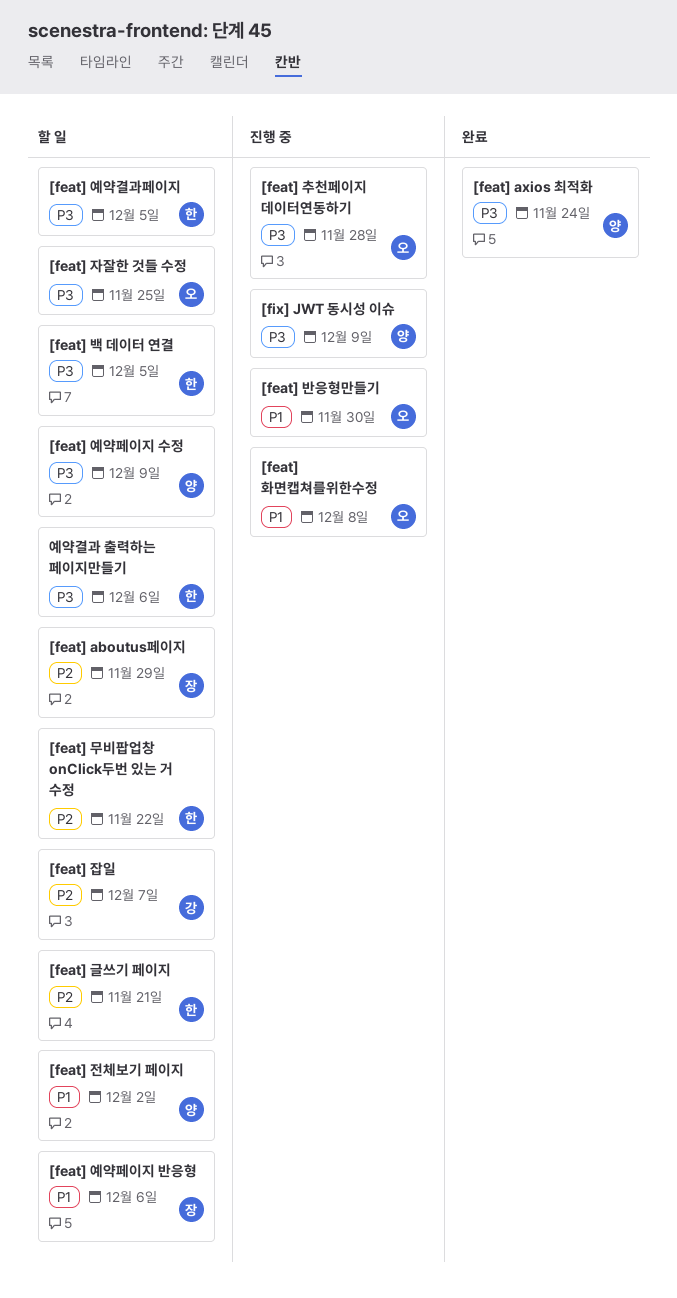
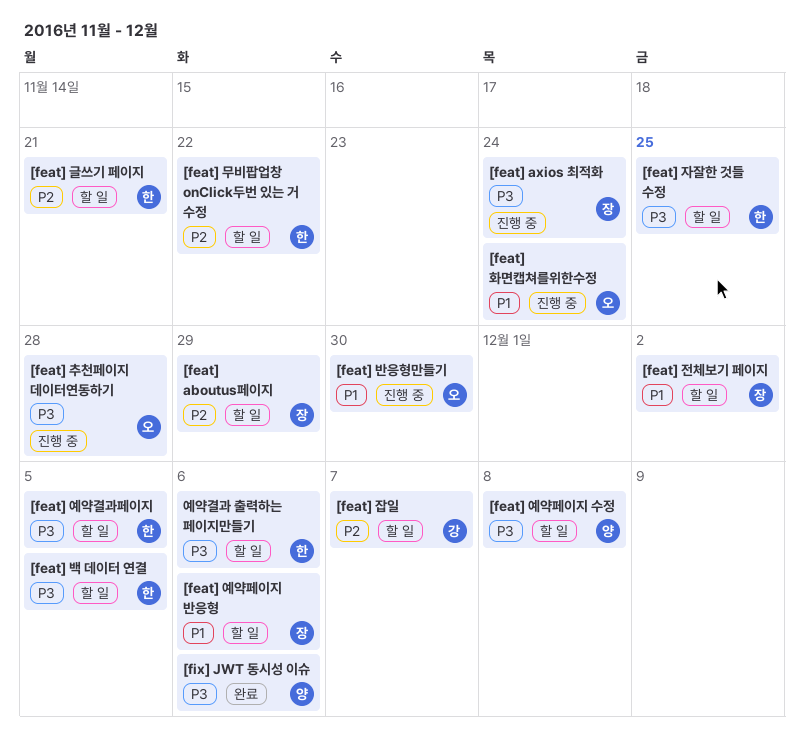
[feat] axios 최적화, status: 완료 -> 진행 중
[feat] axios 최적화, owner: 양 -> 장
[feat] 예약페이지 수정, due: Dec 9 -> Dec 8
[feat] 자잘한 것들 수정, owner: 오 -> 한
[feat] 전체보기 페이지, owner: 양 -> 장
[feat] 화면캡쳐를위한수정, due: Dec 8 -> Nov 24
[fix] JWT 동시성 이슈, status: 진행 중 -> 완료
[fix] JWT 동시성 이슈, due: Dec 9 -> Dec 6

